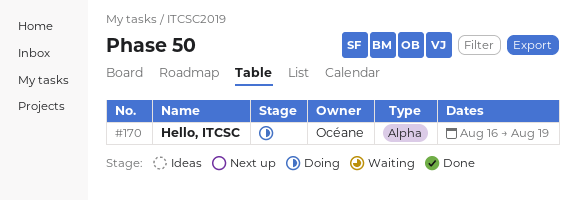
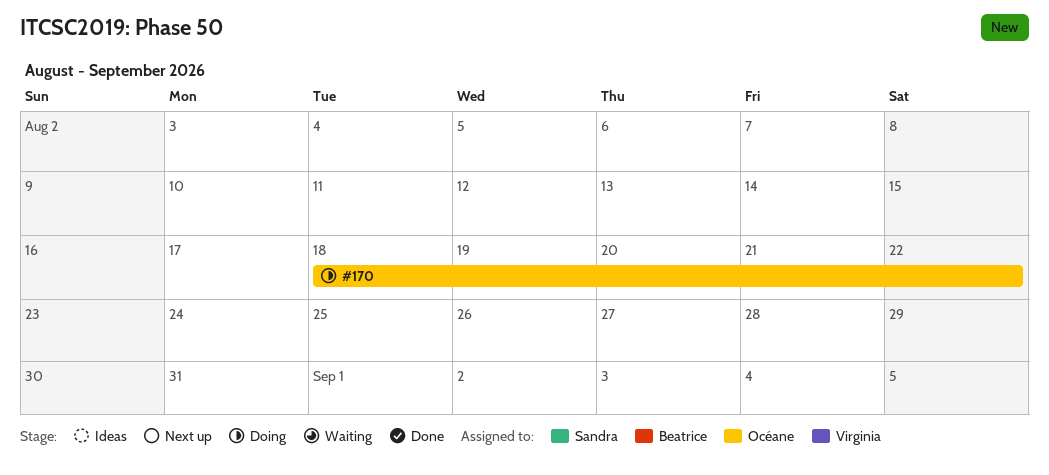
#170, start: Aug 16 -> Aug 18
#170, due: Aug 19 -> Aug 22

